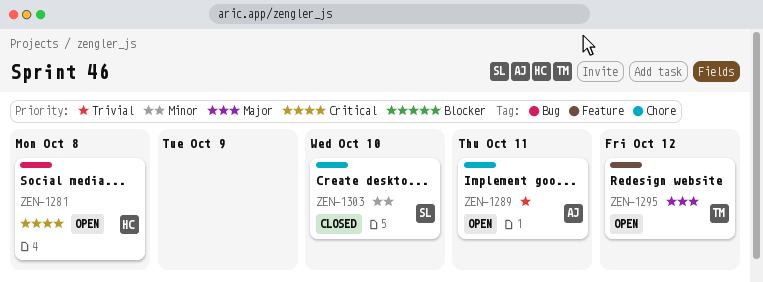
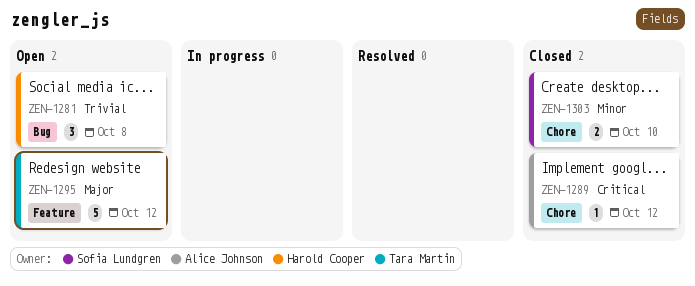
ZEN-1281, priority: Critical -> Trivial
ZEN-1289, status: Open -> Closed
ZEN-1289, priority: Trivial -> Critical
ZEN-1289, due: Oct 11 -> Oct 12

